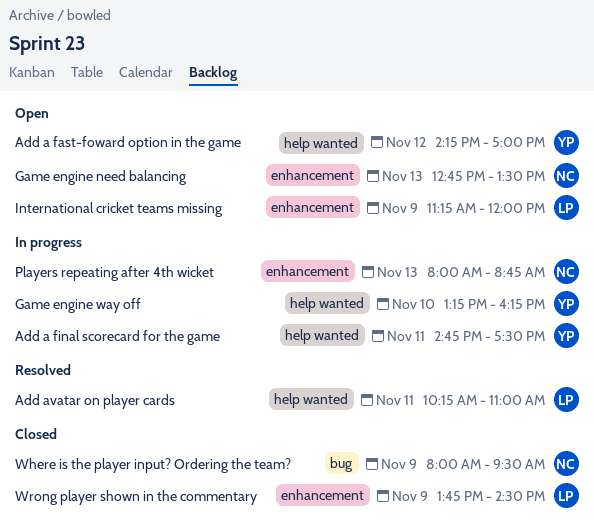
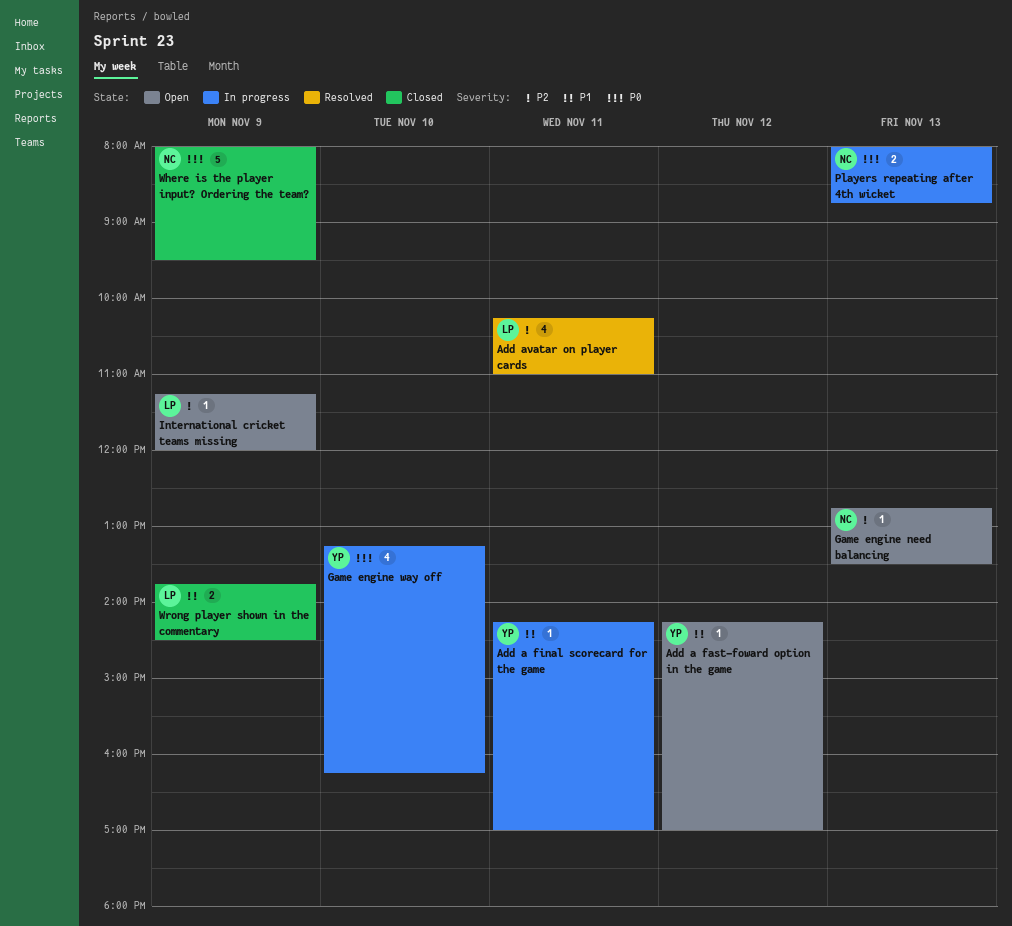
Add a final scorecard for the game, begins: 14:45 -> 14:15
Add a final scorecard for the game, ends: 17:30 -> 17:00

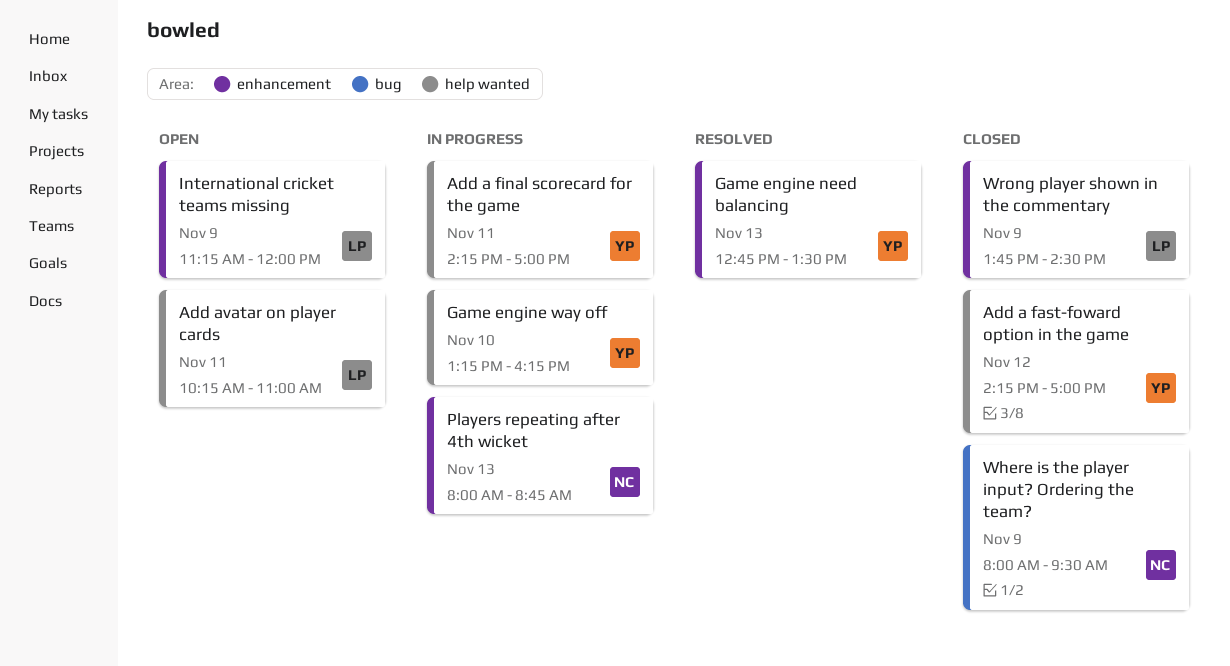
Add a fast-foward option in the game, status: Open -> Closed
Add avatar on player cards, status: Resolved -> Open
Game engine need balancing, status: Open -> Resolved
Game engine need balancing, owner: NC -> YP

